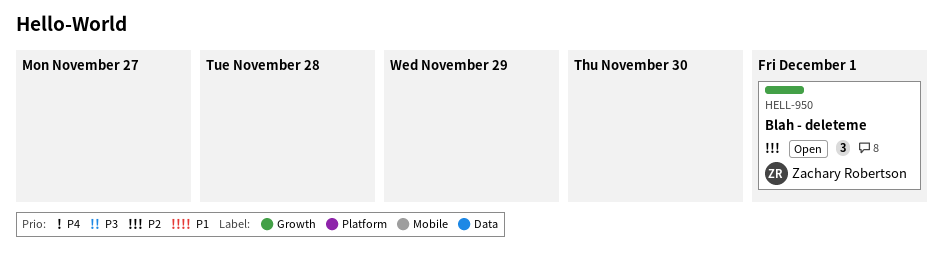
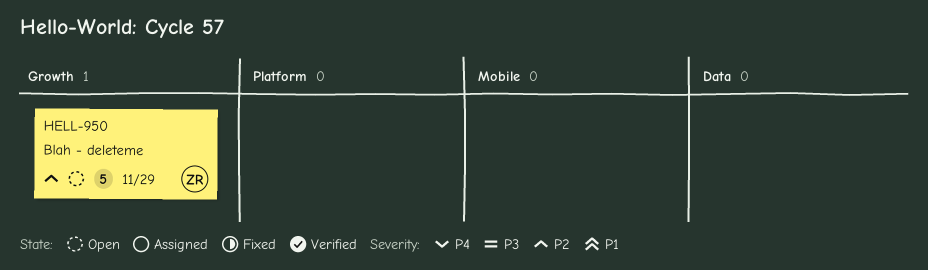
HELL-950, estimate: 3 -> 5
HELL-950, due: Dec 1 -> Nov 29

